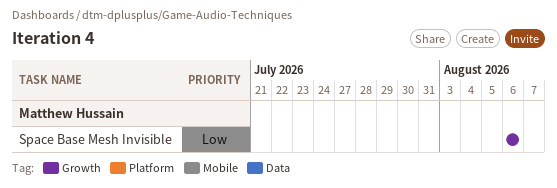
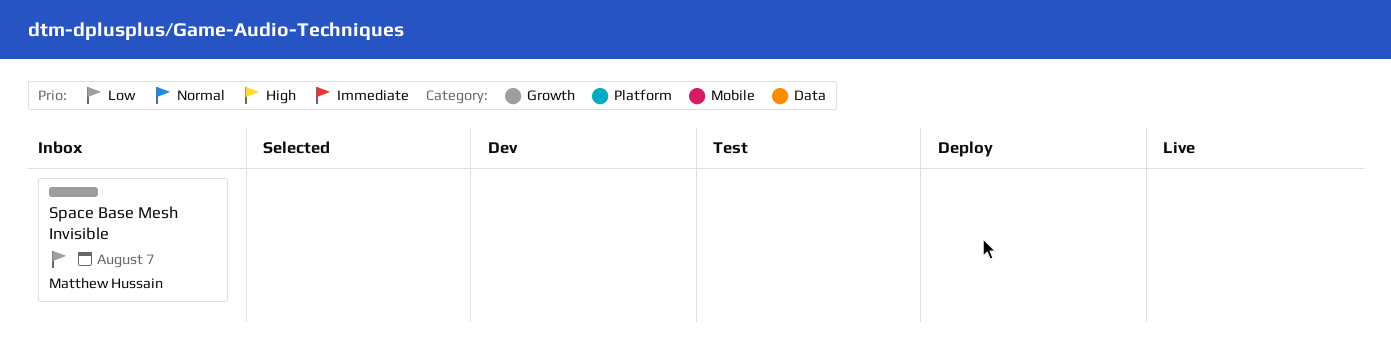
Space Base Mesh Invisible, due: Aug 6 -> Aug 7

